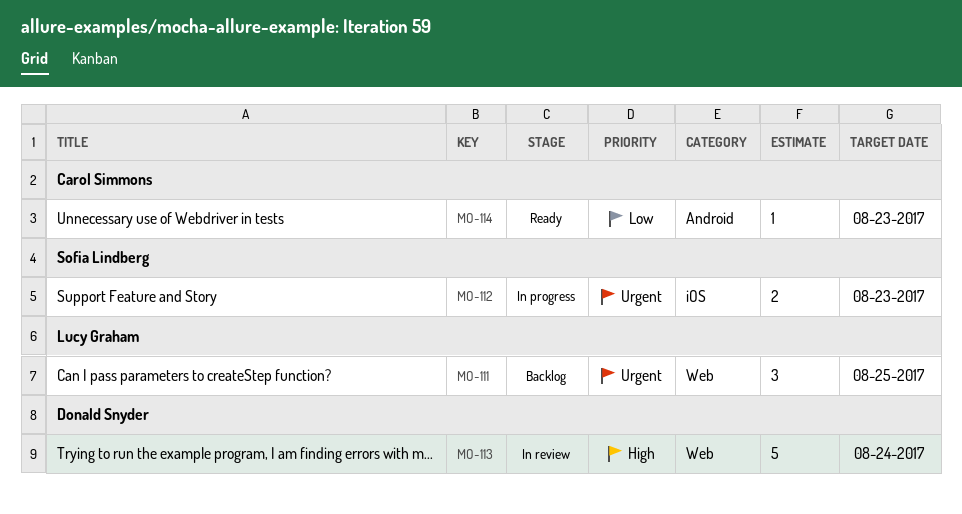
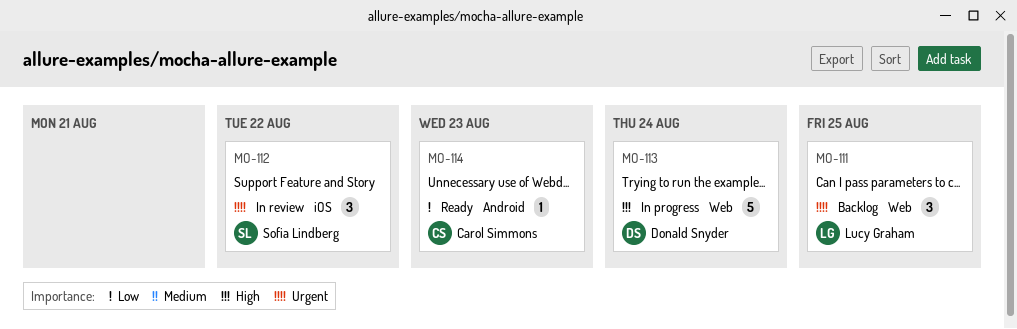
MO-112, status: In progress -> In review
MO-112, estimate: 2 -> 3
MO-112, due: Aug 23 -> Aug 22
MO-113, status: In review -> In progress

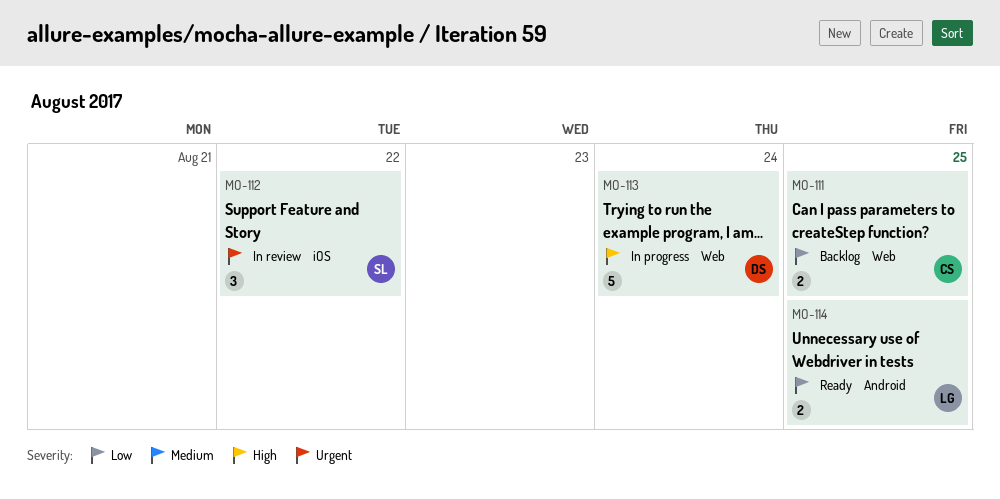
MO-111, owner: Lucy Graham -> Carol Simmons
MO-111, priority: Urgent -> Low
MO-111, estimate: 3 -> 2
MO-114, owner: Carol Simmons -> Lucy Graham
MO-114, estimate: 1 -> 2
MO-114, due: Aug 23 -> Aug 25

